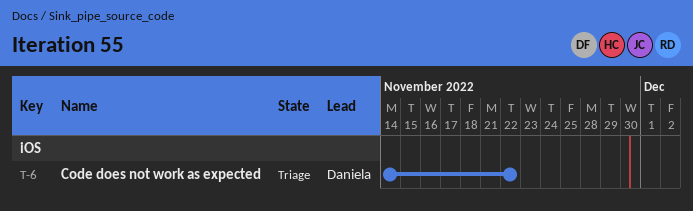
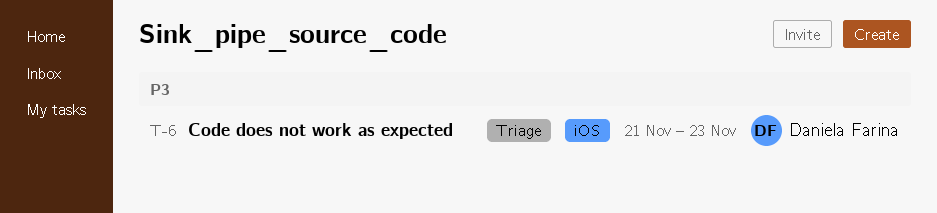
T-6, start: Nov 14 -> Nov 21
T-6, due: Nov 22 -> Nov 23

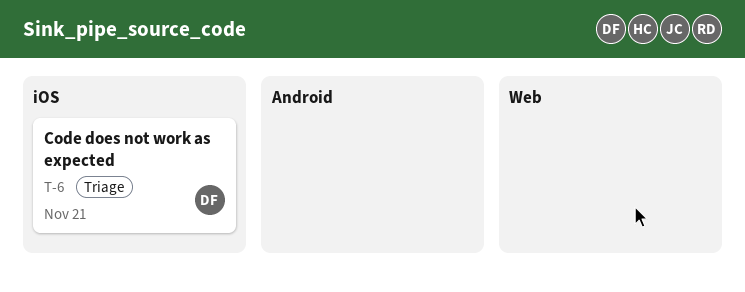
T-6, due: Nov 23 -> Nov 21

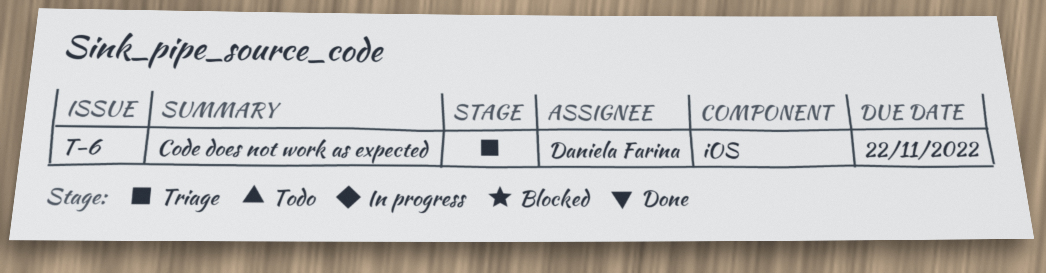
T-6, due: Nov 21 -> Nov 22

